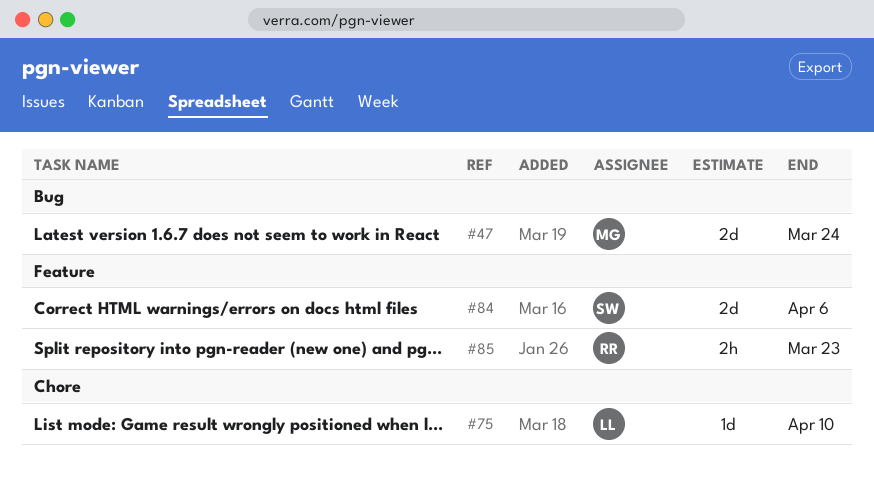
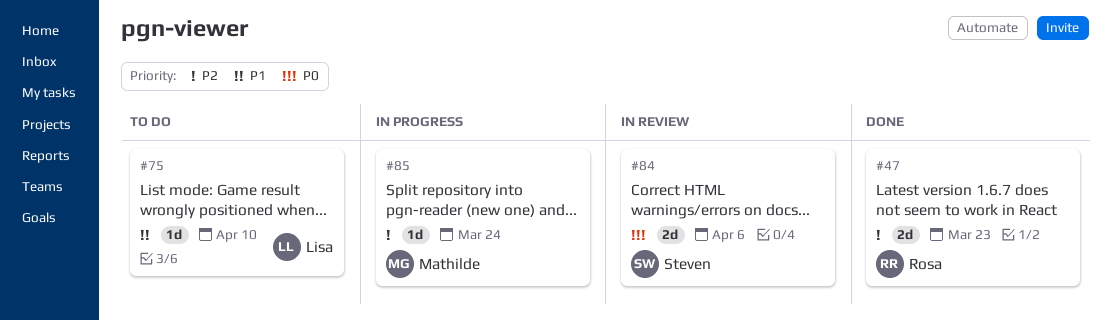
#47, owner: Mathilde -> Rosa
#47, due: Mar 24 -> Mar 23
#85, owner: Rosa -> Mathilde
#85, estimate: 2h -> 1d
#85, due: Mar 23 -> Mar 24

